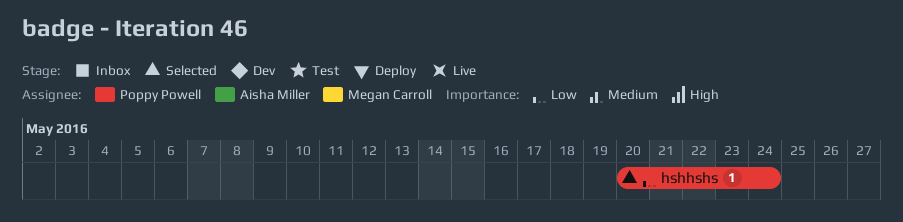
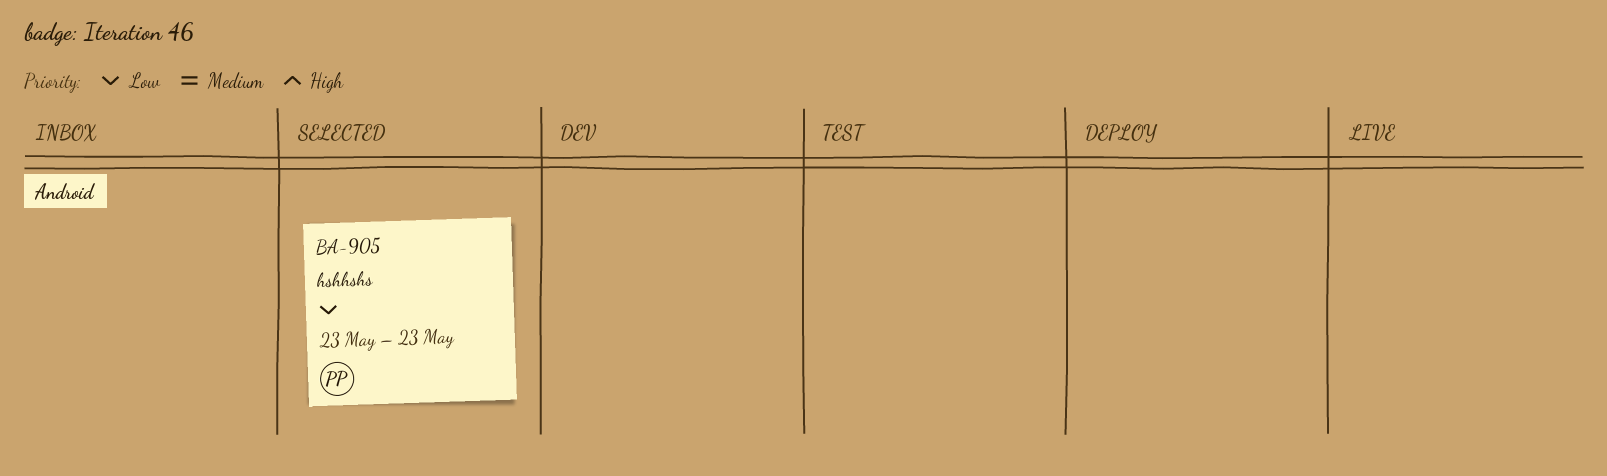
hshhshs, start: May 20 -> May 23
hshhshs, due: May 24 -> May 23

